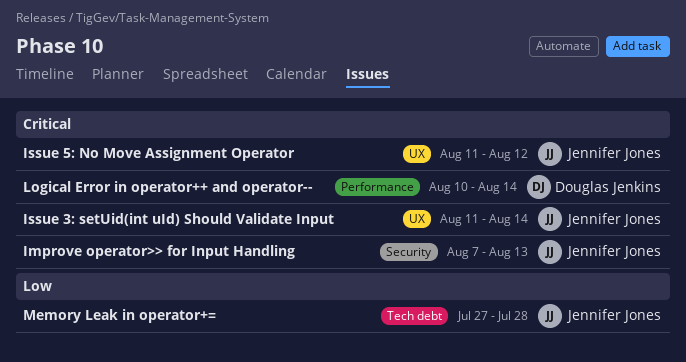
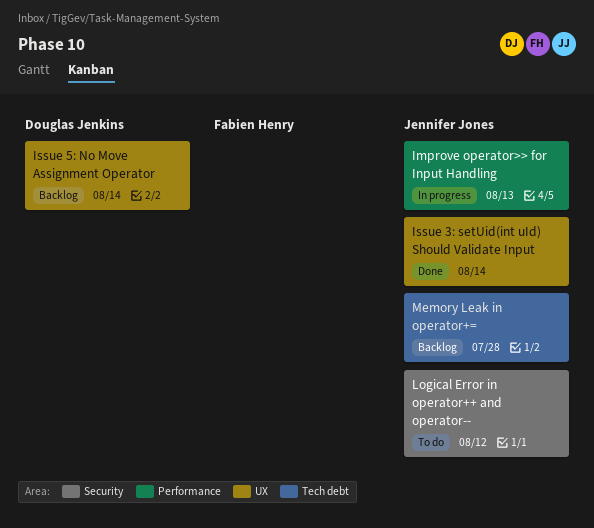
Improve operator>> for Input Handling, label: Security -> Performance
Issue 5: No Move Assignment Operator, owner: Jennifer Jones -> Douglas Jenkins
Issue 5: No Move Assignment Operator, due: Aug 12 -> Aug 14
Logical Error in operator++ and operator--, owner: Douglas Jenkins -> Jennifer Jones
Logical Error in operator++ and operator--, label: Performance -> Security
Logical Error in operator++ and operator--, due: Aug 14 -> Aug 12

